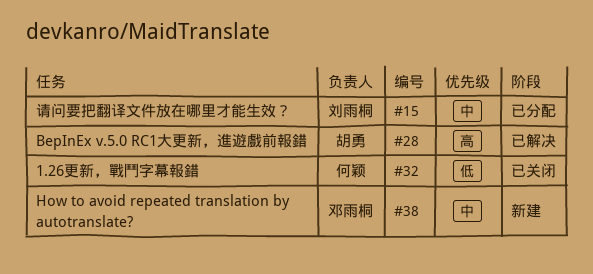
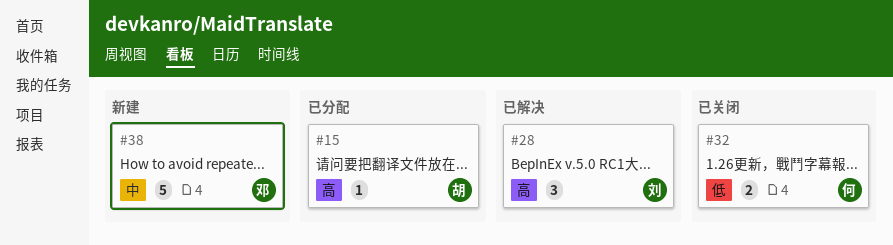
#15, owner: 刘雨桐 -> 胡勇
#15, priority: 中 -> 高
#28, owner: 胡勇 -> 刘雨桐

